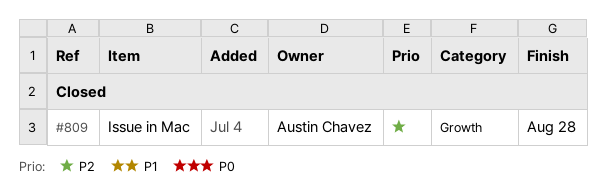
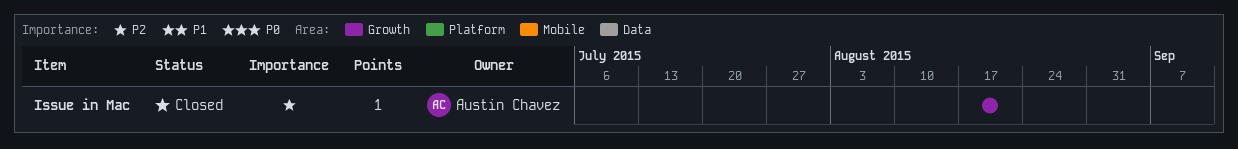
Issue in Mac, due: Aug 28 -> Aug 21

